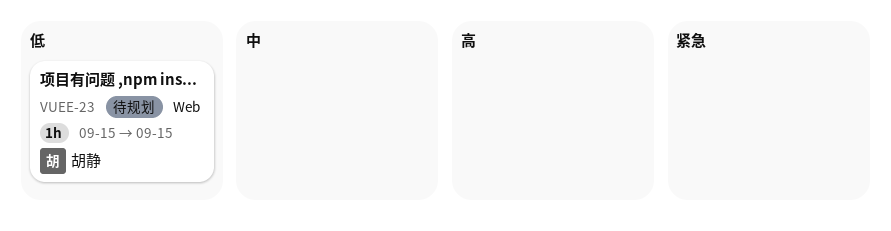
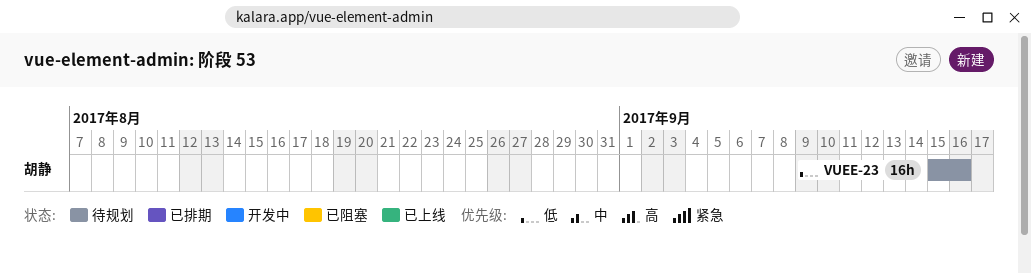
VUEE-23, estimate: 1h -> 16h
VUEE-23, due: Sep 15 -> Sep 16

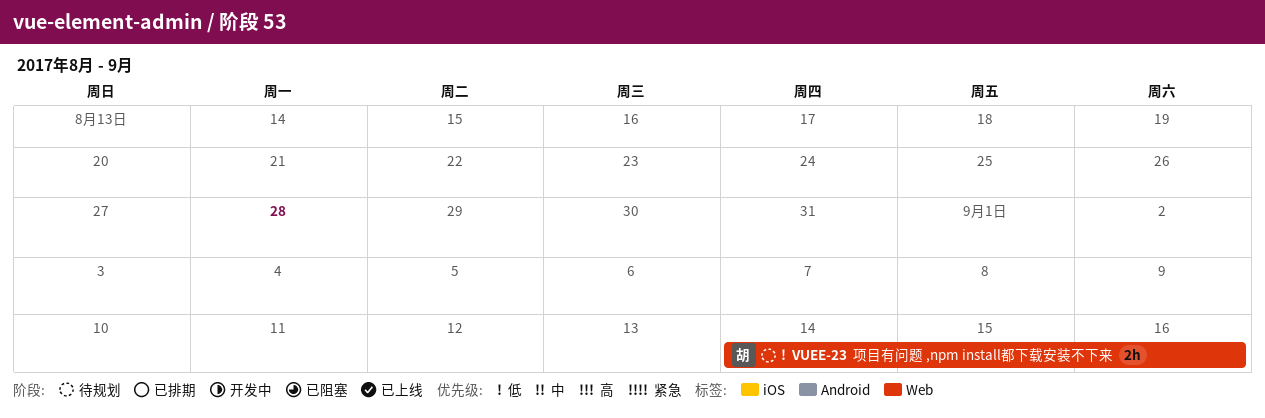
VUEE-23, estimate: 16h -> 2h
VUEE-23, start: Sep 15 -> Sep 14

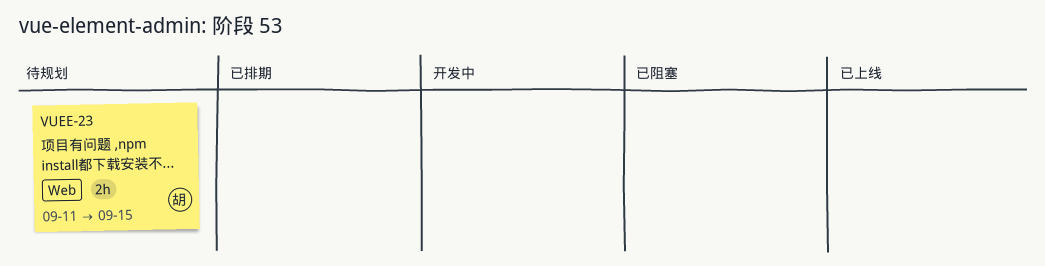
VUEE-23, start: Sep 14 -> Sep 11
VUEE-23, due: Sep 16 -> Sep 15

